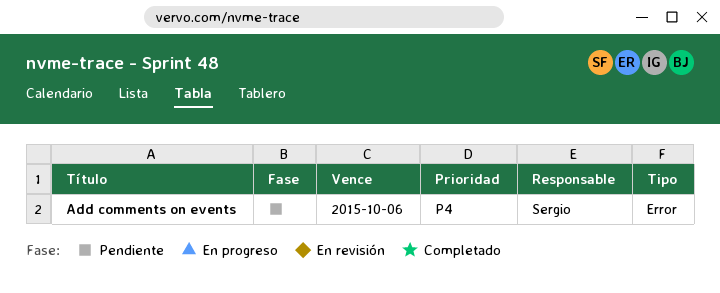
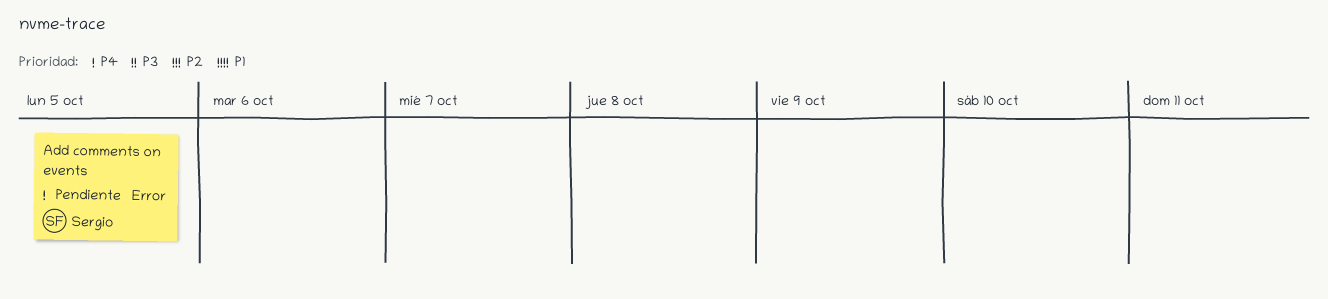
Add comments on events, due: Oct 6 -> Oct 5

